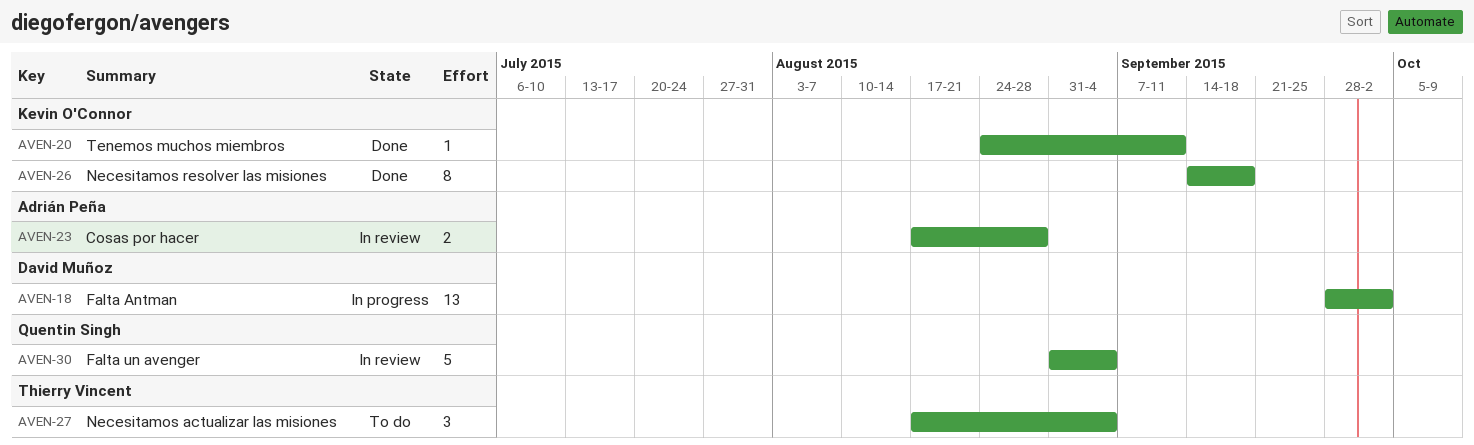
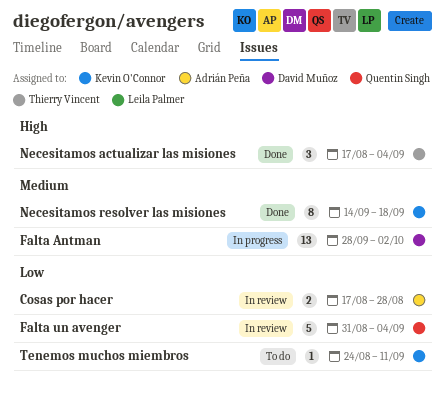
Necesitamos actualizar las misiones, status: To do -> Done
Tenemos muchos miembros, status: Done -> To do

